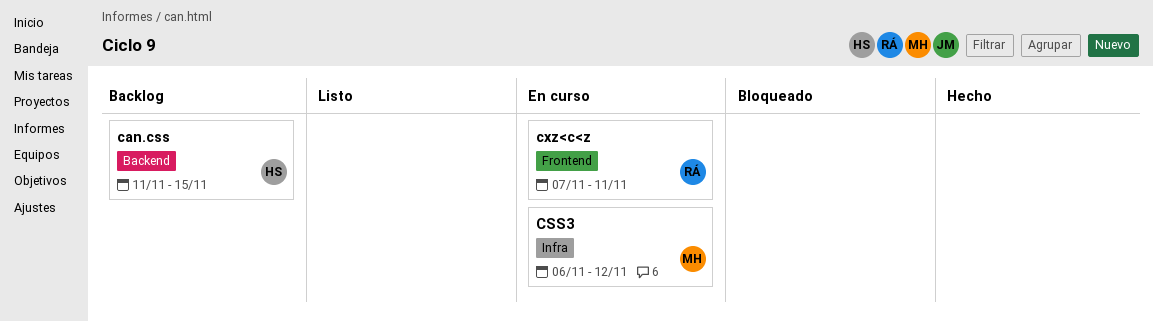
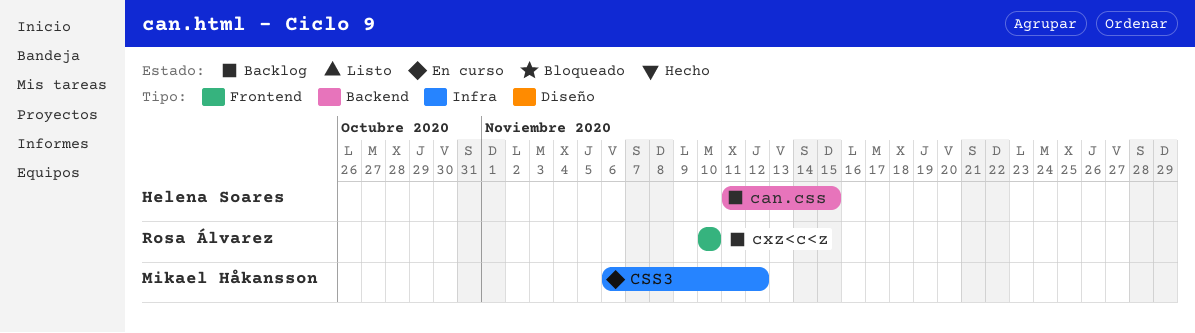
cxz<c<z, status: En curso -> Backlog
cxz<c<z, start: Nov 7 -> Nov 10
cxz<c<z, due: Nov 11 -> Nov 10

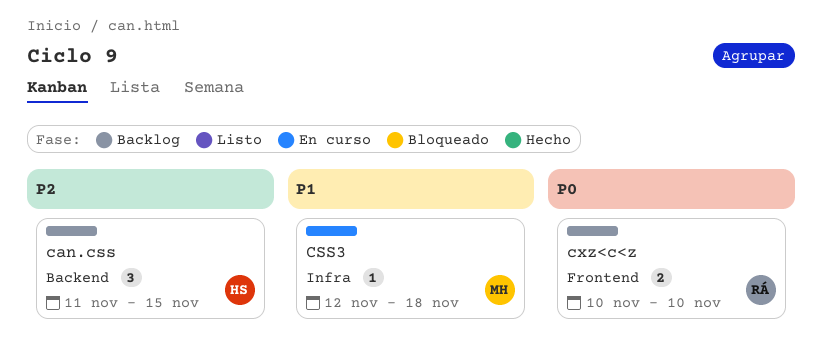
CSS3, start: Nov 6 -> Nov 12
CSS3, due: Nov 12 -> Nov 18

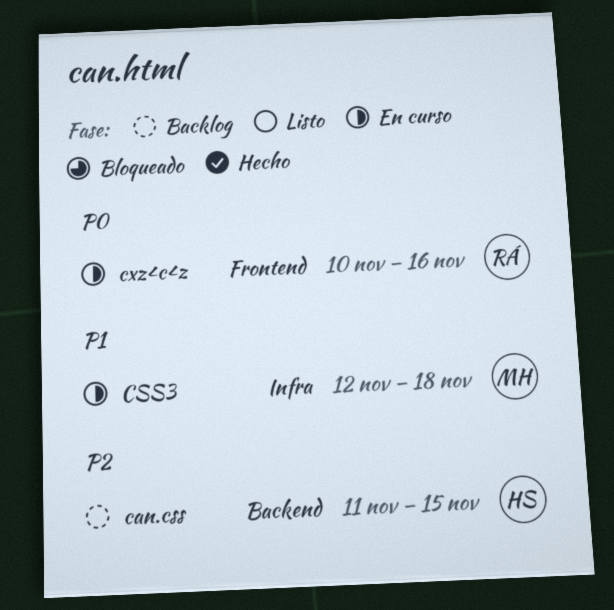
cxz<c<z, status: Backlog -> En curso
cxz<c<z, due: Nov 10 -> Nov 16

